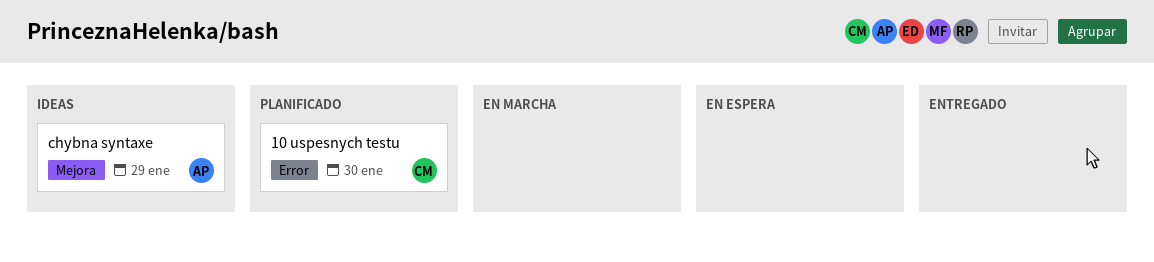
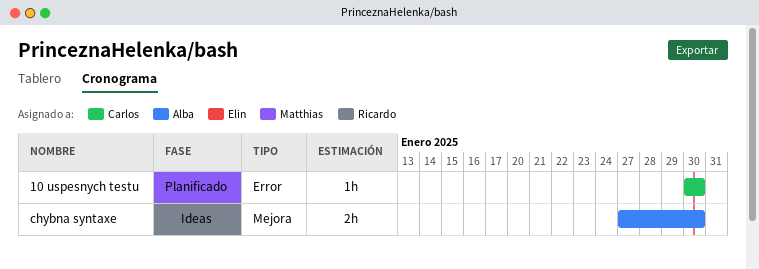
chybna syntaxe, due: Jan 29 -> Jan 30

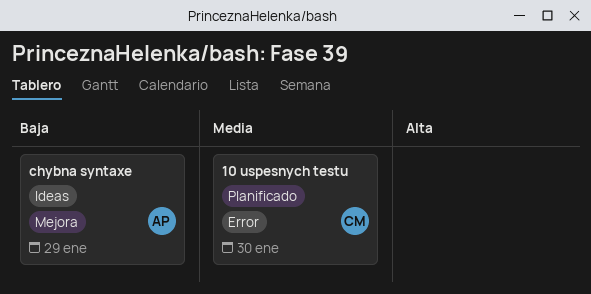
chybna syntaxe, due: Jan 30 -> Jan 29

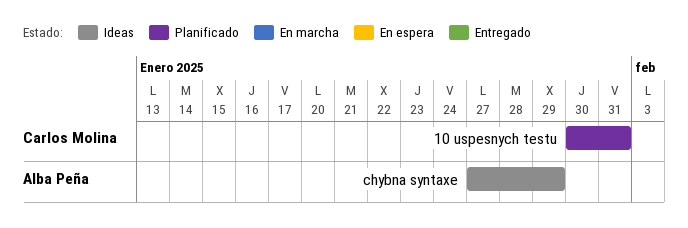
10 uspesnych testu, due: Jan 30 -> Jan 31

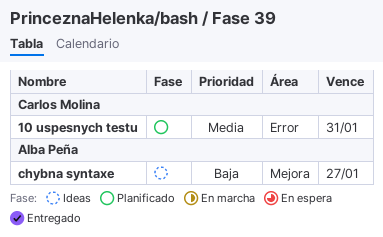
chybna syntaxe, due: Jan 29 -> Jan 27

